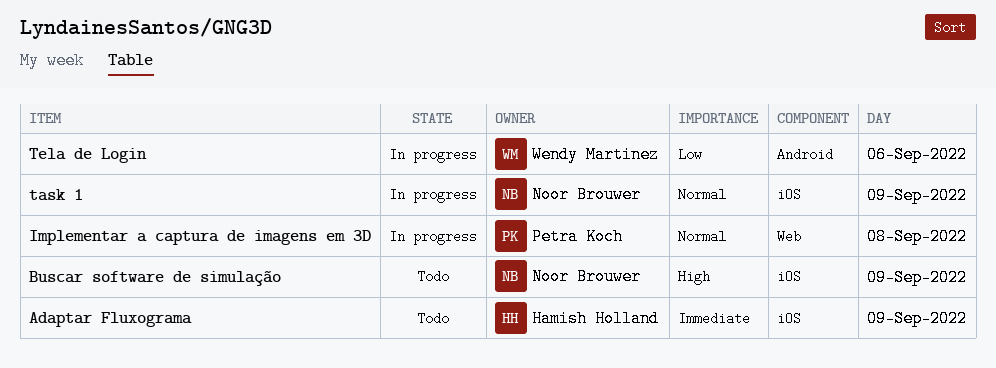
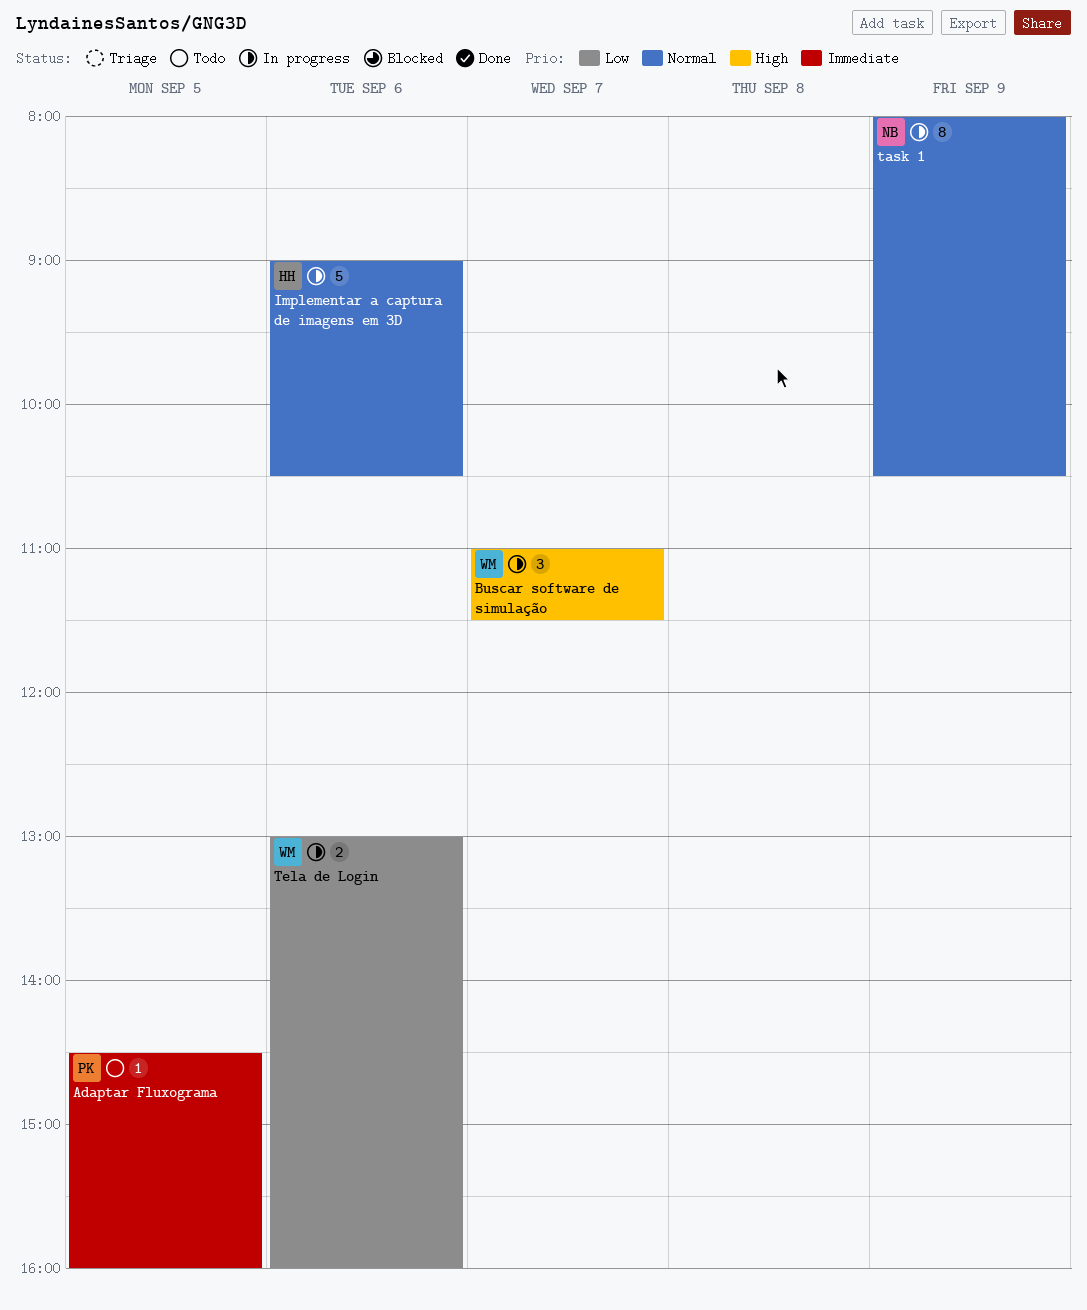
Adaptar Fluxograma, owner: Hamish Holland -> Petra Koch
Adaptar Fluxograma, day: Sep 9 -> Sep 5
Buscar software de simulação, status: Todo -> In progress
Buscar software de simulação, owner: Noor Brouwer -> Wendy Martinez
Buscar software de simulação, day: Sep 9 -> Sep 7
Implementar a captura de imagens em 3D, owner: Petra Koch -> Hamish Holland
Implementar a captura de imagens em 3D, day: Sep 8 -> Sep 6

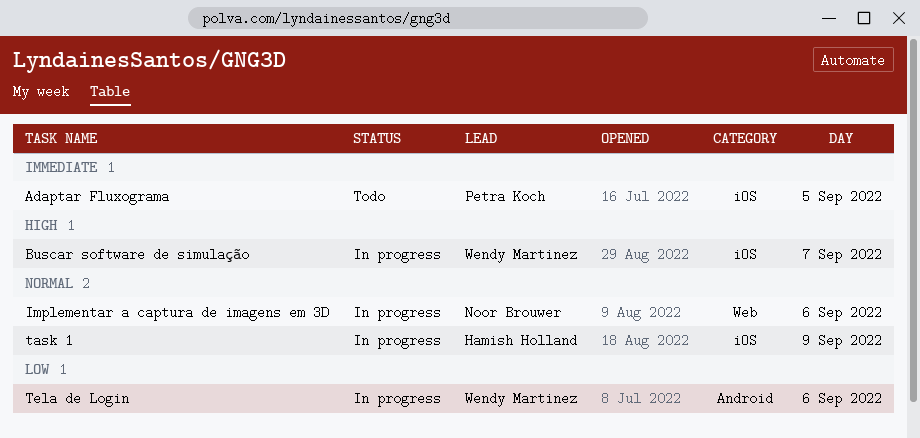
Implementar a captura de imagens em 3D, owner: Hamish Holland -> Noor Brouwer
task 1, owner: Noor Brouwer -> Hamish Holland

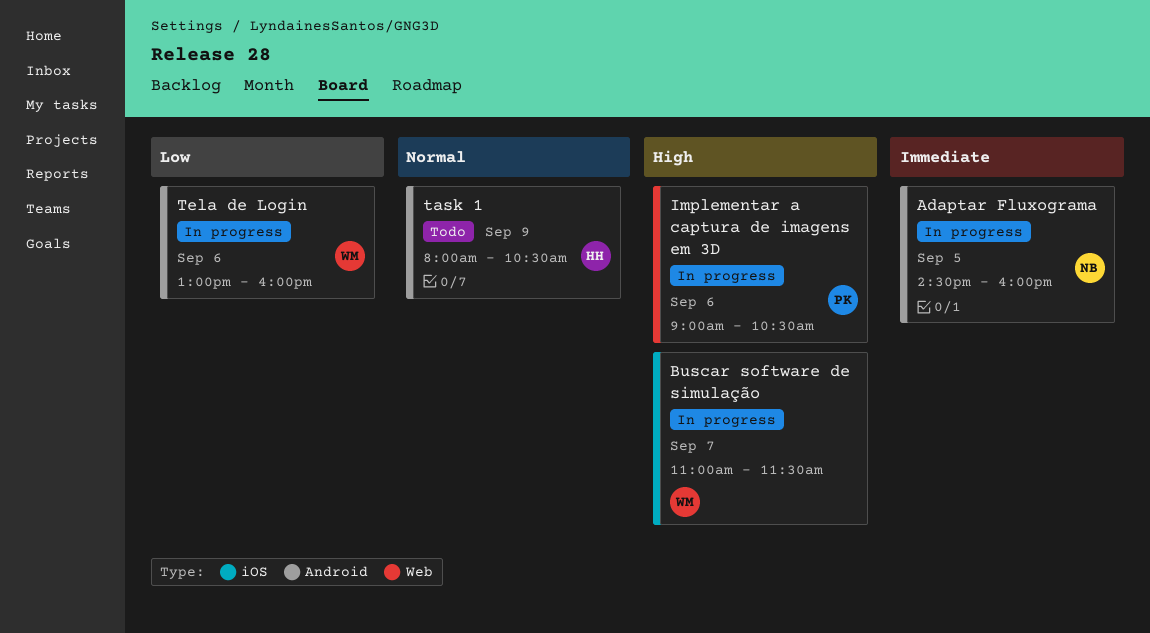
Adaptar Fluxograma, status: Todo -> In progress
Adaptar Fluxograma, owner: Petra Koch -> Noor Brouwer
Adaptar Fluxograma, label: iOS -> Android
Implementar a captura de imagens em 3D, owner: Noor Brouwer -> Petra Koch
Implementar a captura de imagens em 3D, priority: Normal -> High
task 1, status: In progress -> Todo
task 1, label: iOS -> Android

